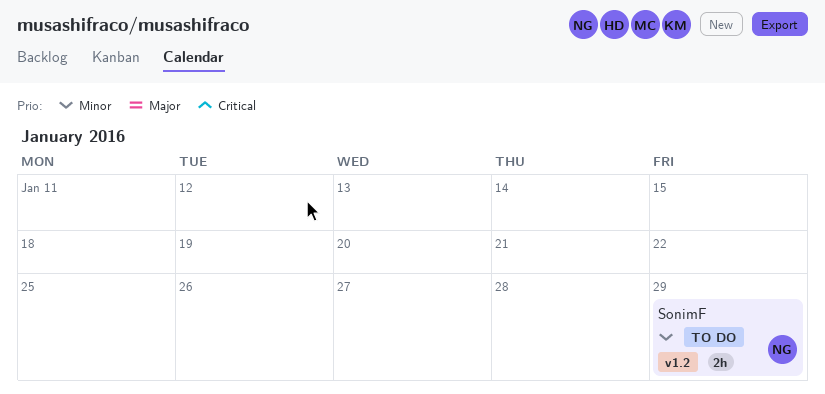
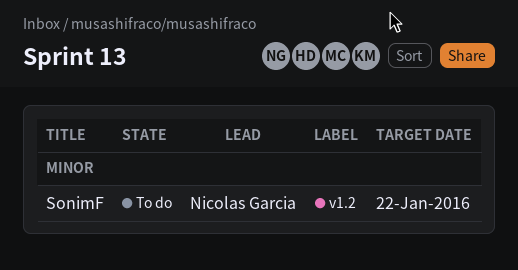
SonimF, due: Jan 29 -> Jan 22

